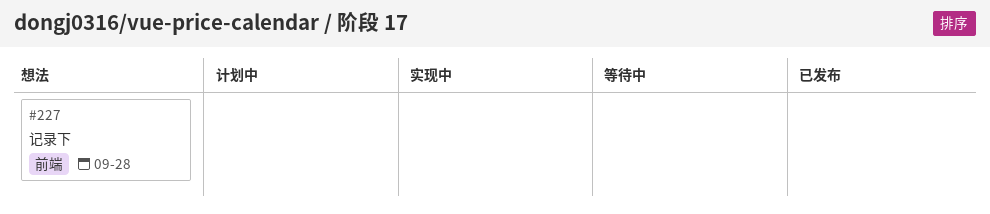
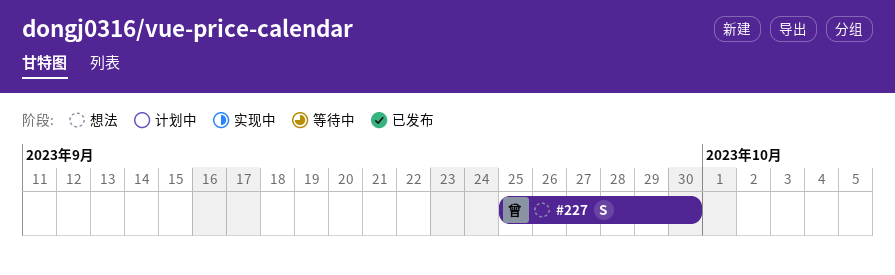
#227, due: Sep 28 -> Sep 30

